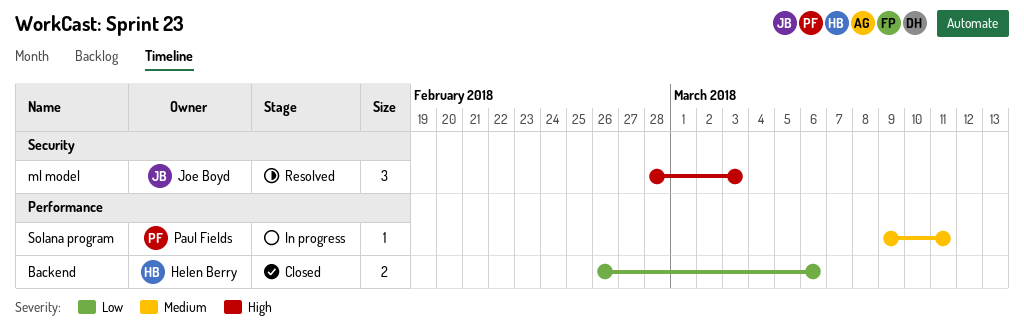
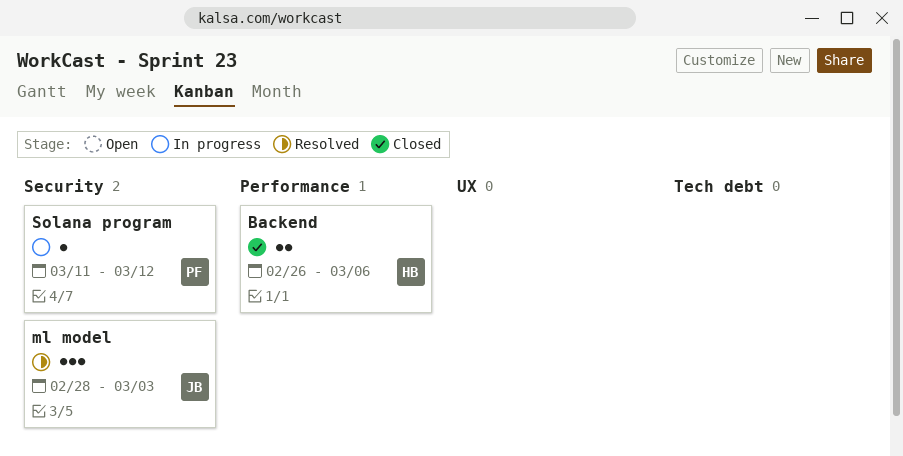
Solana program, label: Performance -> Security
Solana program, start: Mar 9 -> Mar 11
Solana program, due: Mar 11 -> Mar 12

